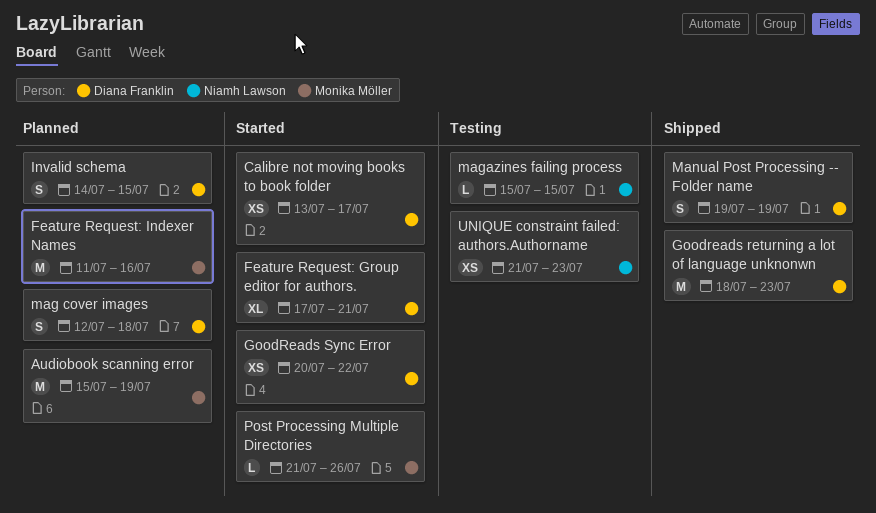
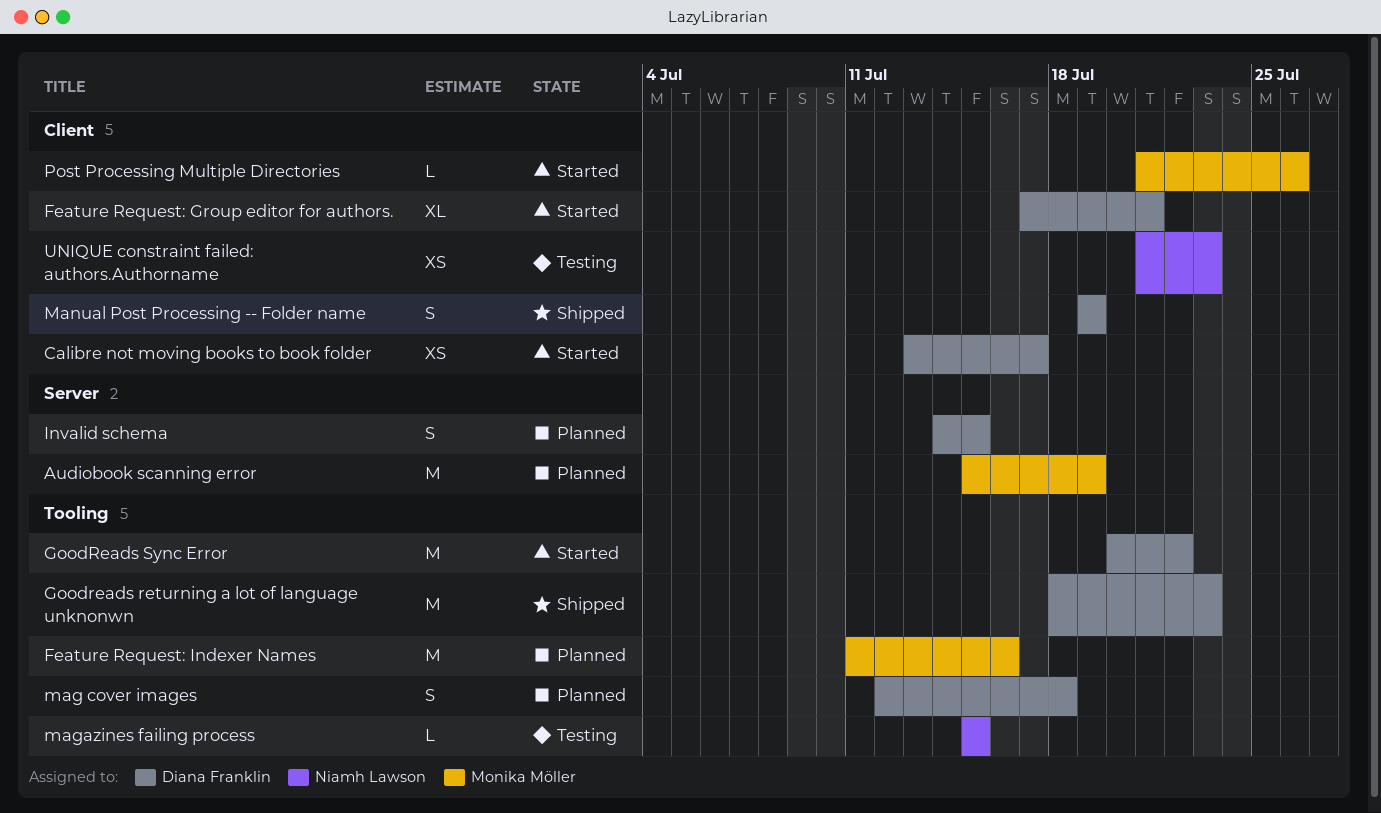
GoodReads Sync Error, estimate: XS -> M

